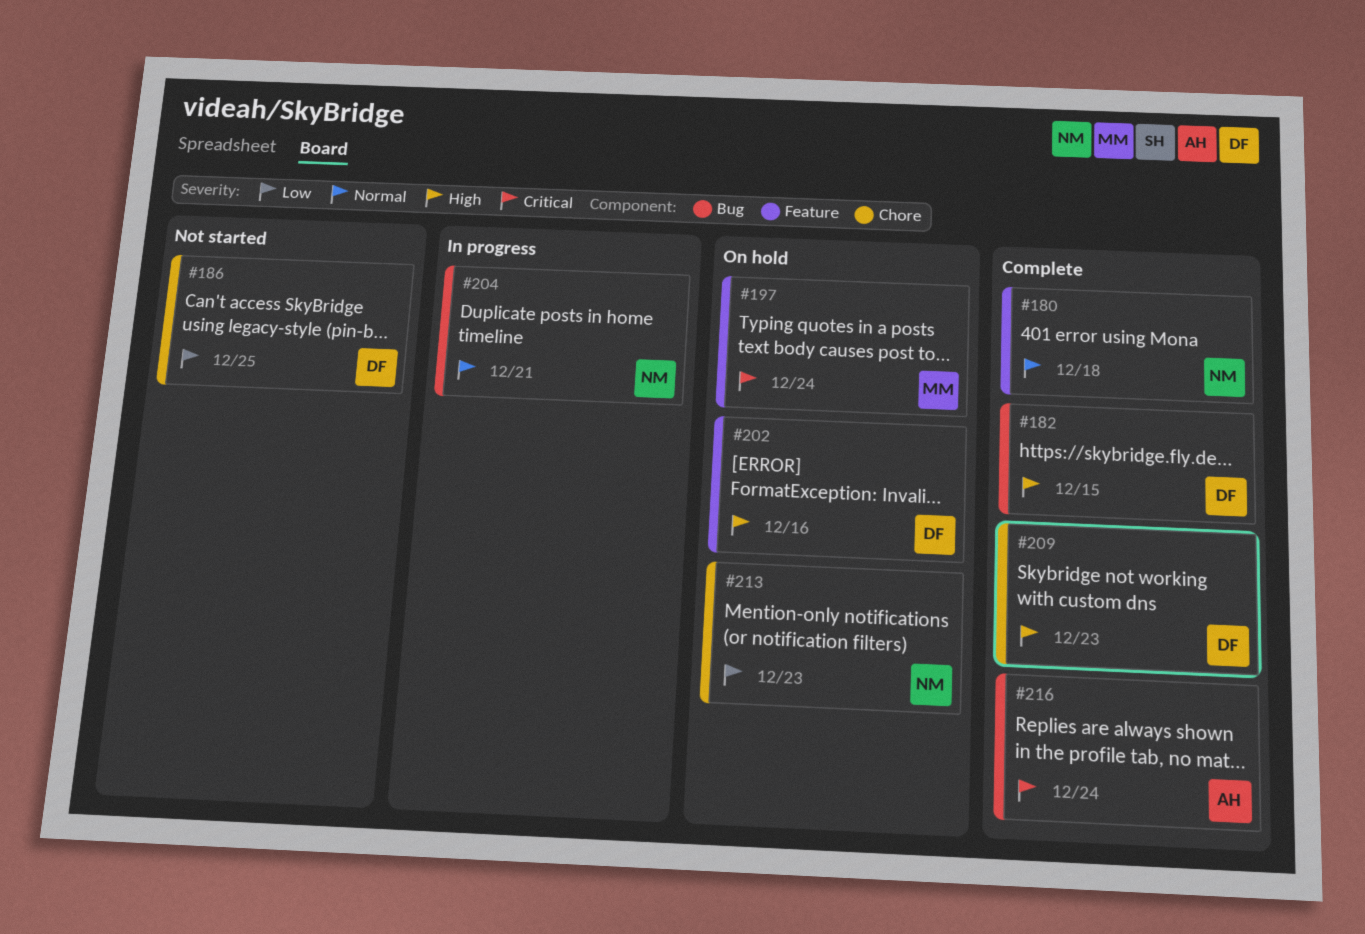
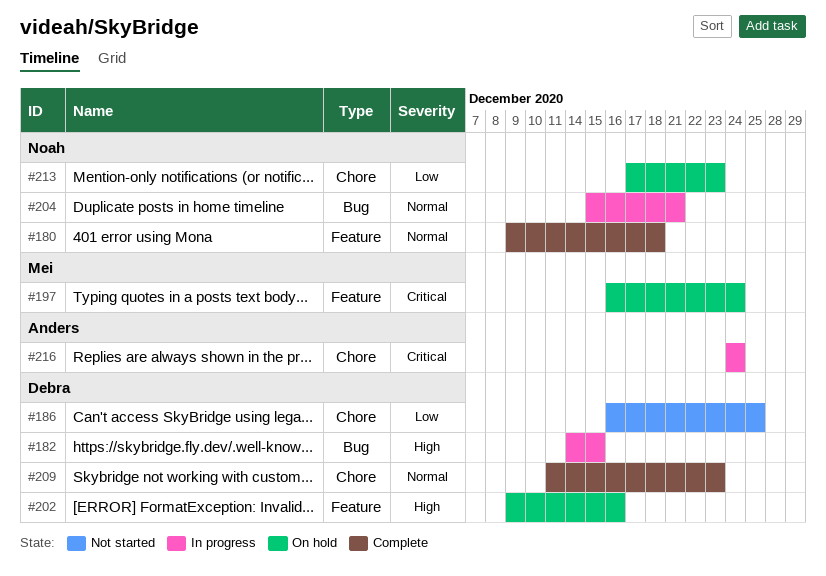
#182, status: Complete -> In progress
#209, priority: High -> Normal
#216, status: Complete -> In progress
#216, label: Bug -> Chore

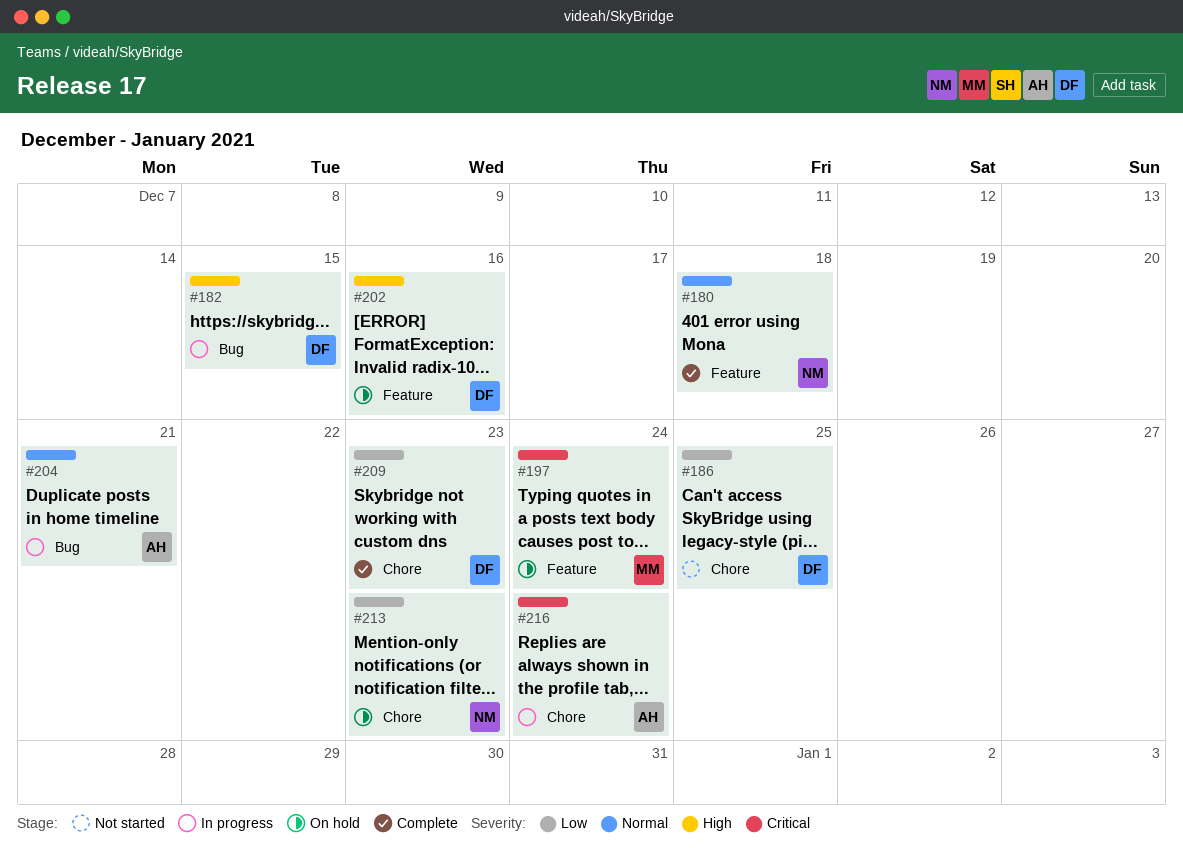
#204, owner: Noah -> Anders
#209, priority: Normal -> Low

